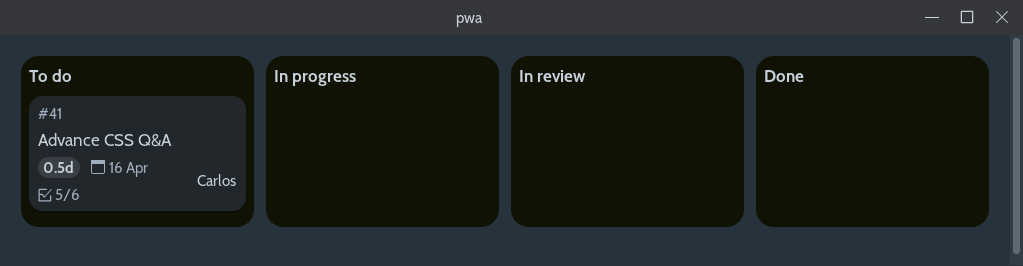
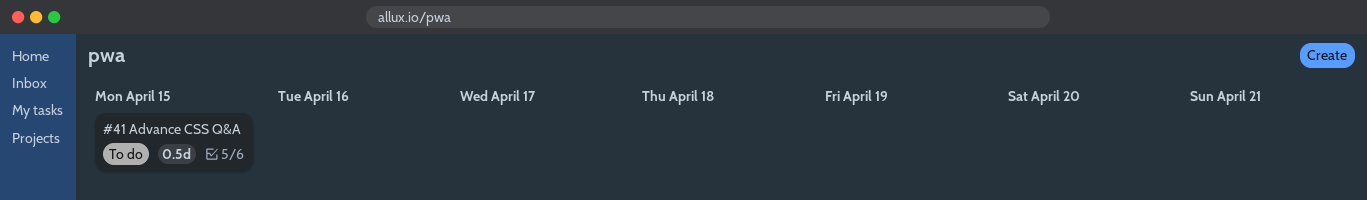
#41, due: Apr 16 -> Apr 15

